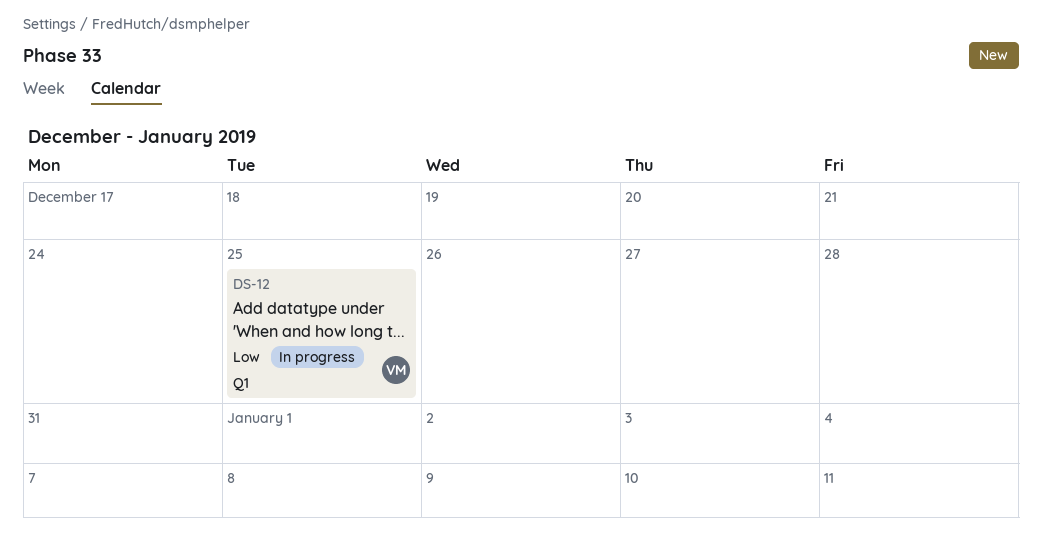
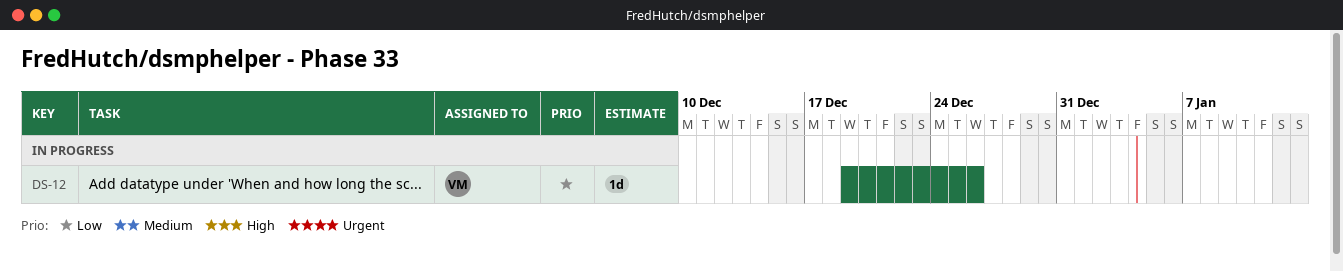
DS-12, due: Dec 25 -> Dec 26

